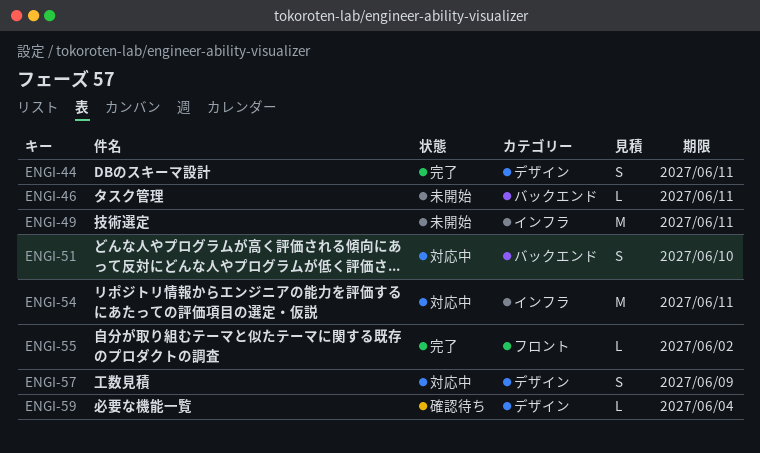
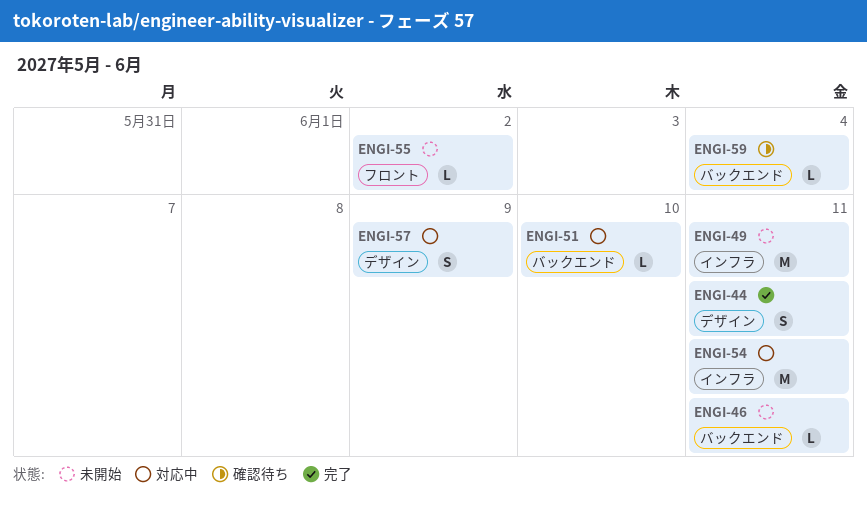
ENGI-51, estimate: S -> L
ENGI-55, status: 完了 -> 未開始
ENGI-59, label: デザイン -> バックエンド

